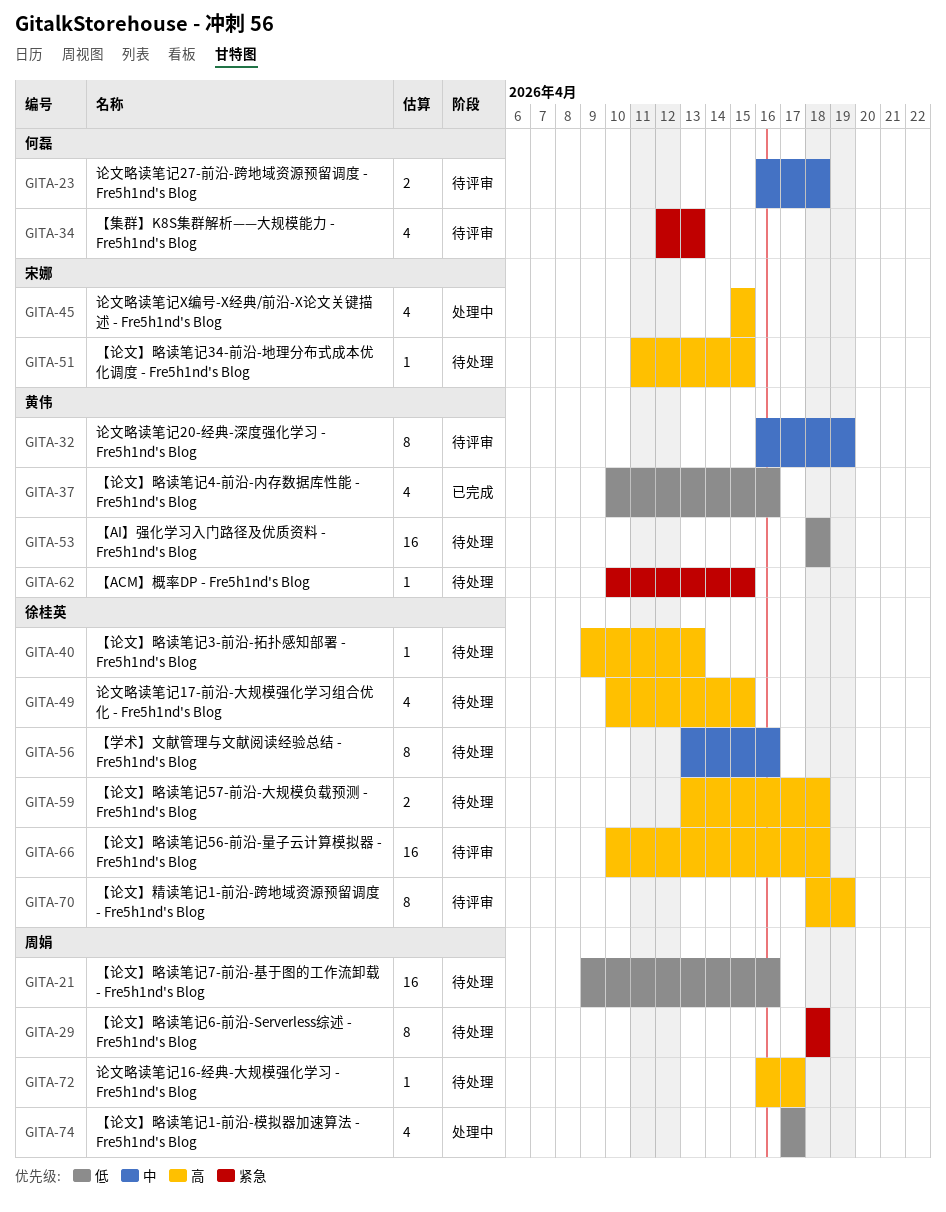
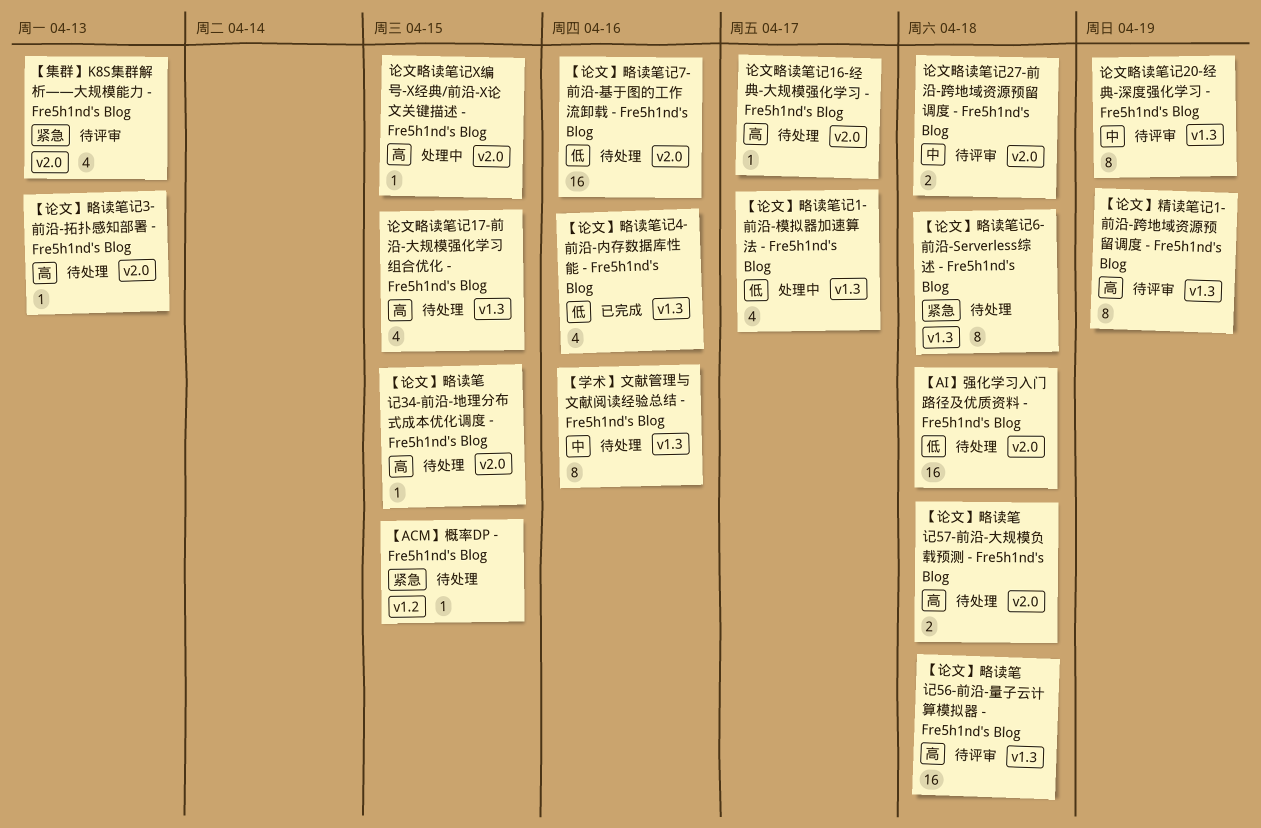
论文略读笔记X编号-X经典/前沿-X论文关键描述 - Fre5h1nd's Blog, estimate: 4 -> 1

